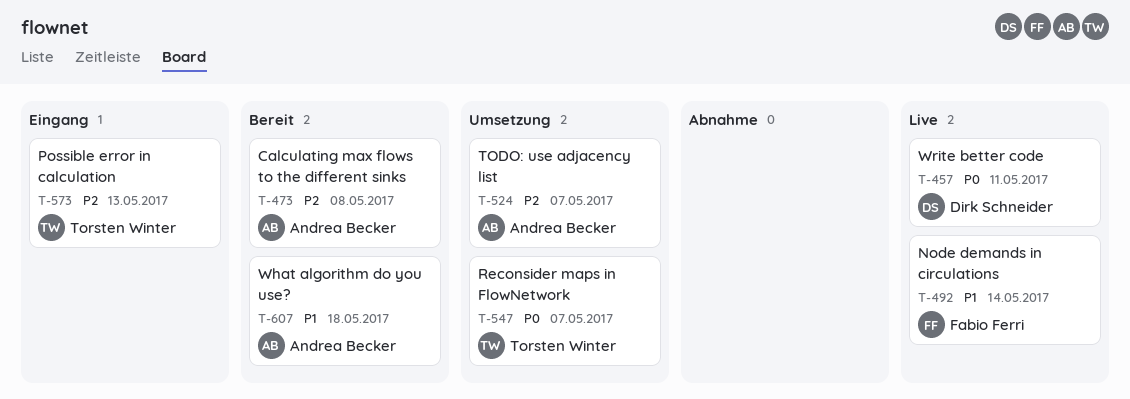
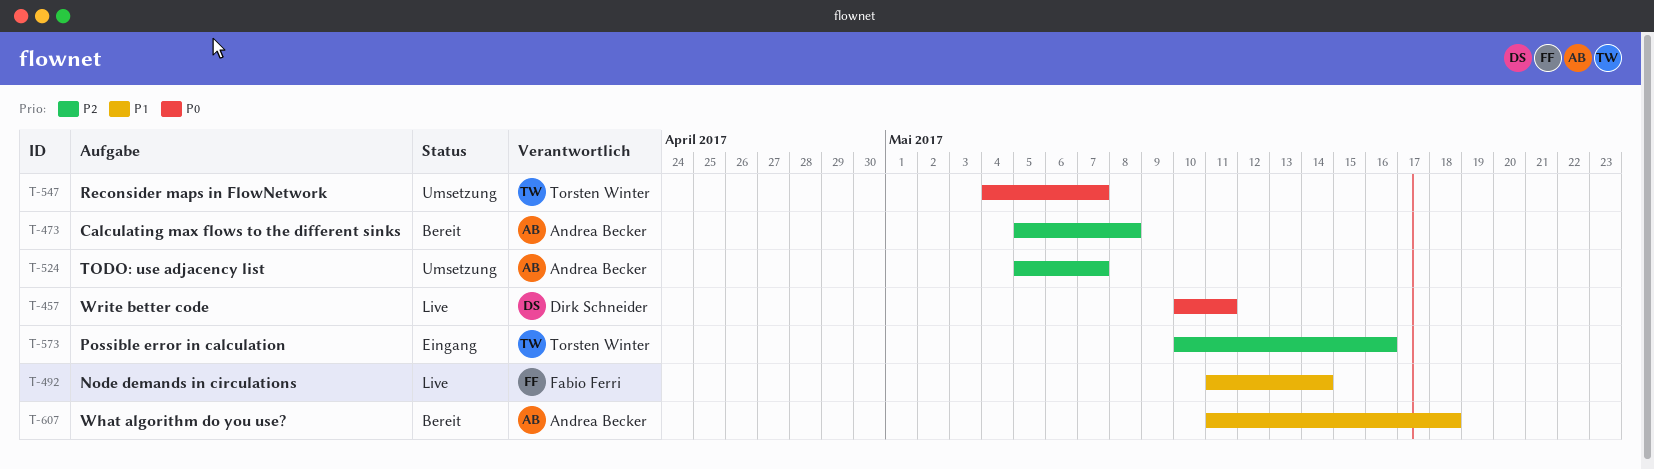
T-573, due: May 13 -> May 16

